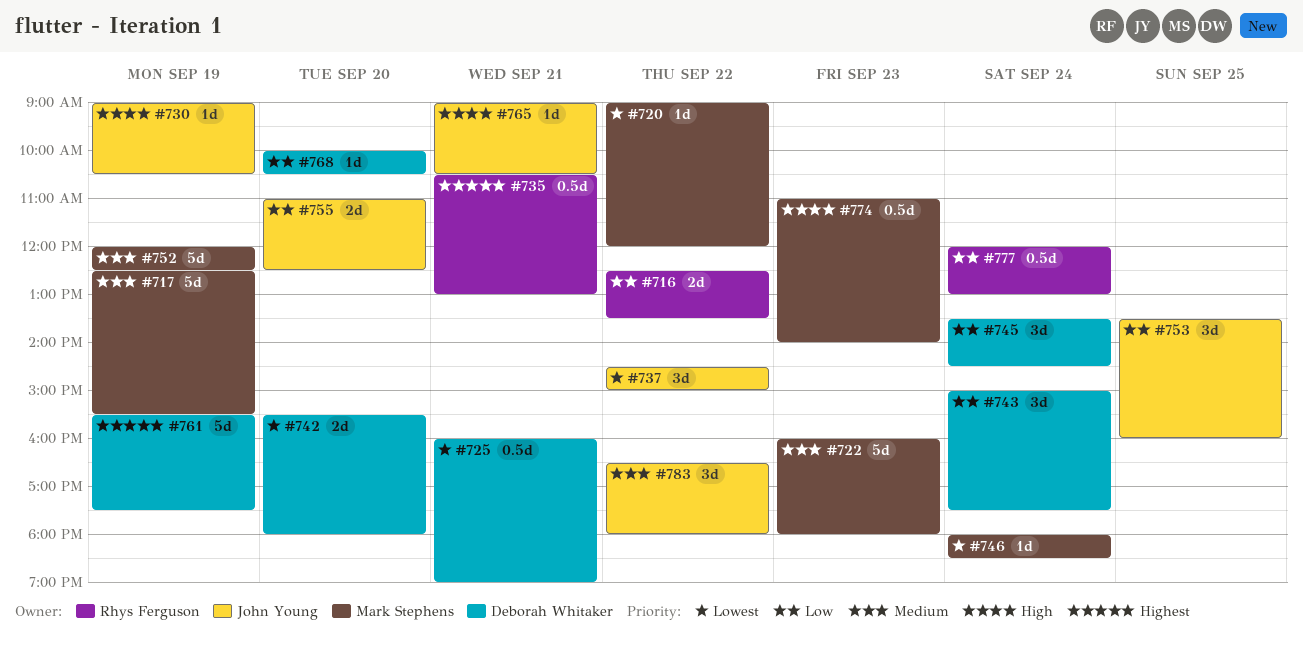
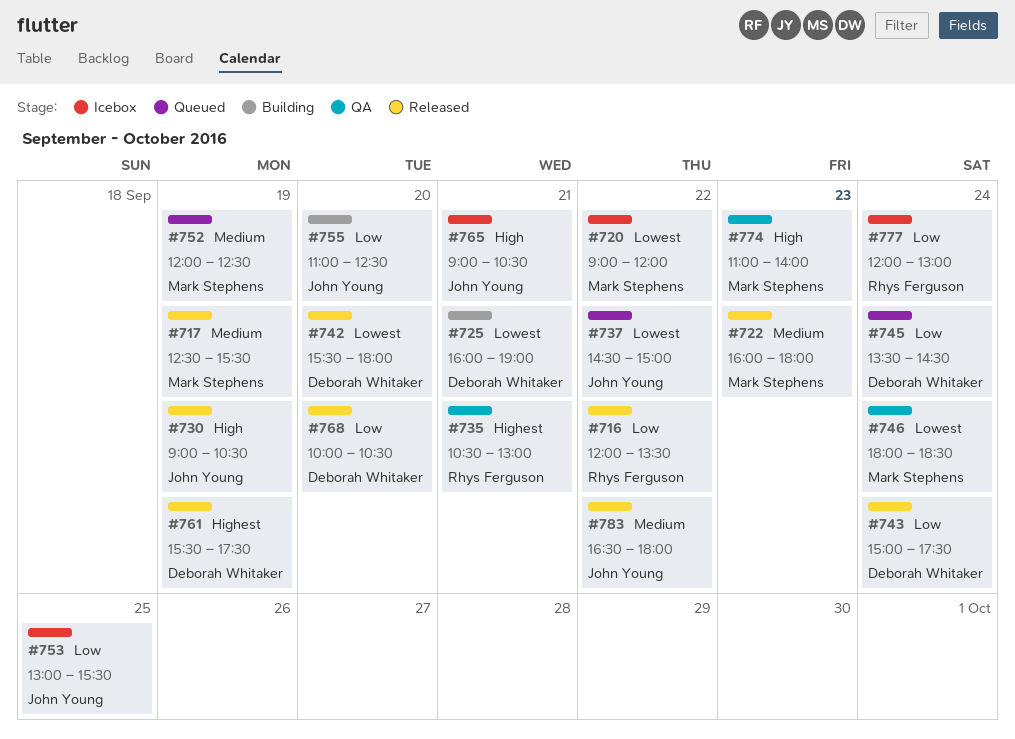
#716, begins: 12:30 -> 12:00
#753, begins: 13:30 -> 13:00
#753, ends: 16:00 -> 15:30

